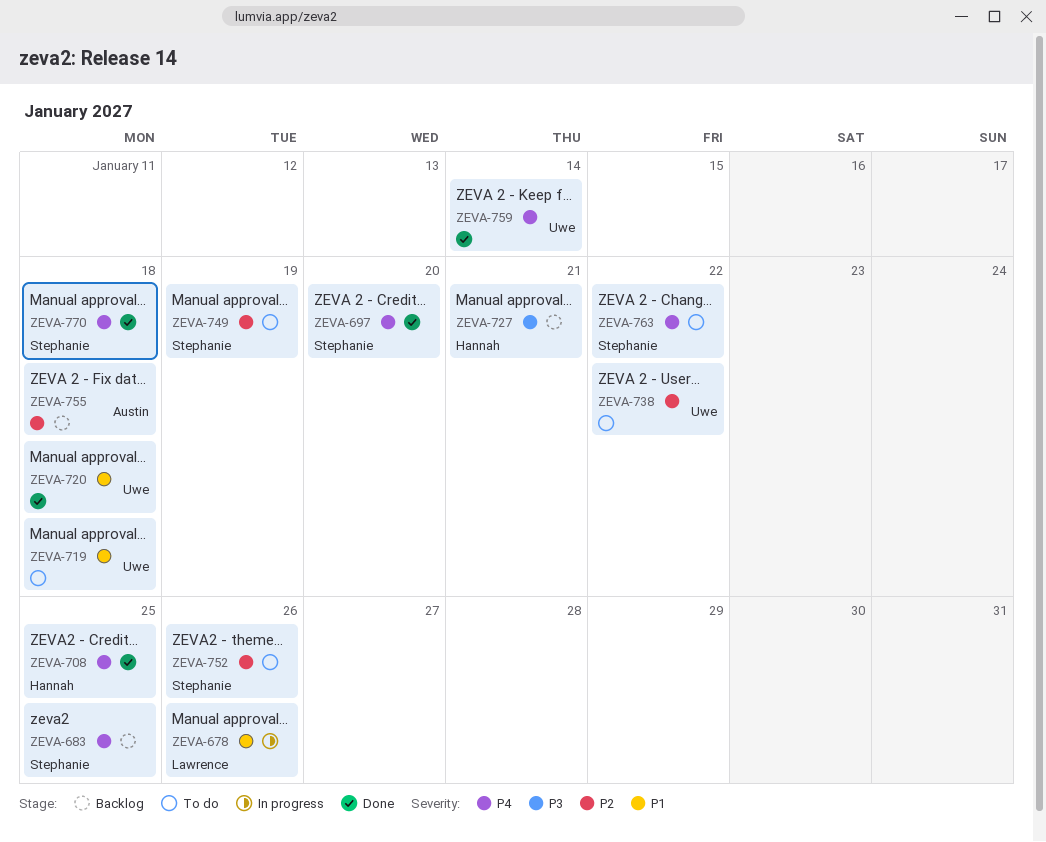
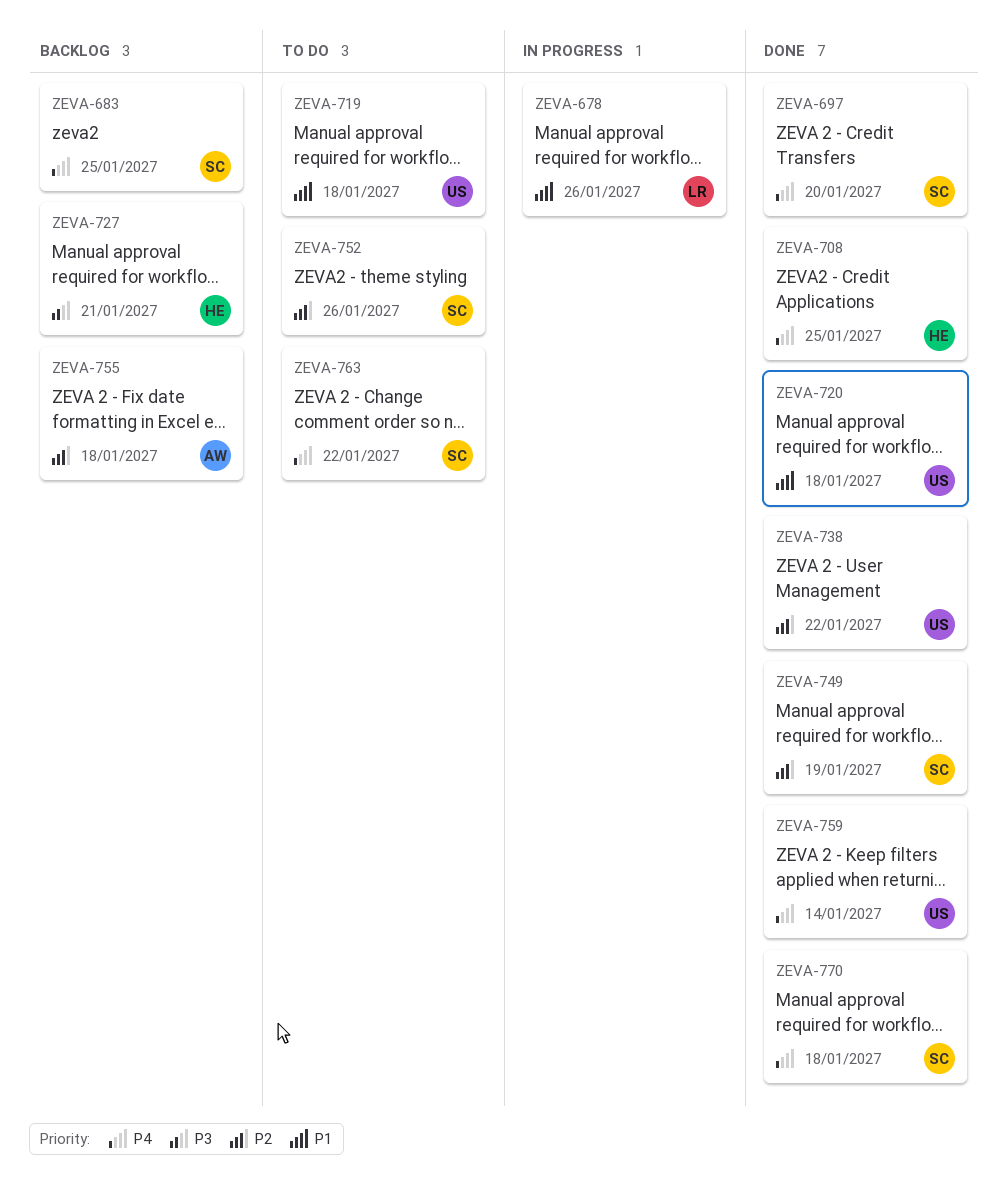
ZEVA-738, status: To do -> Done
ZEVA-749, status: To do -> Done

